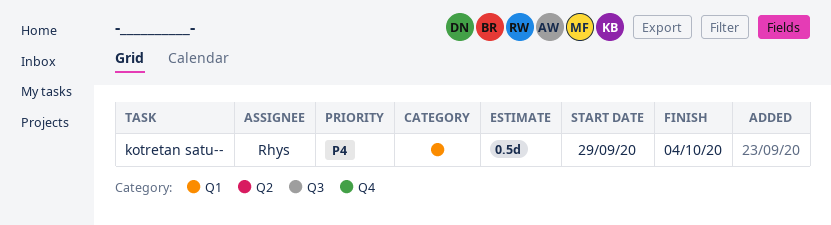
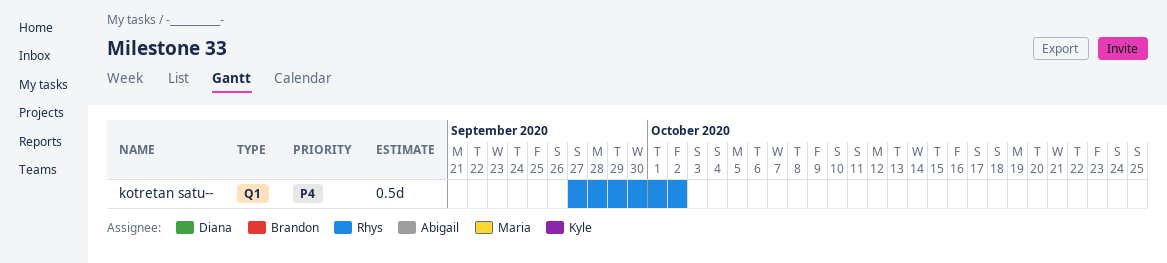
kotretan satu--, start: Sep 29 -> Sep 27
kotretan satu--, due: Oct 4 -> Oct 2

